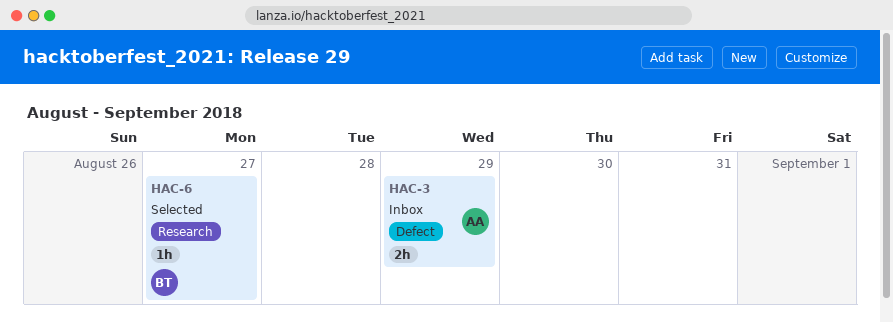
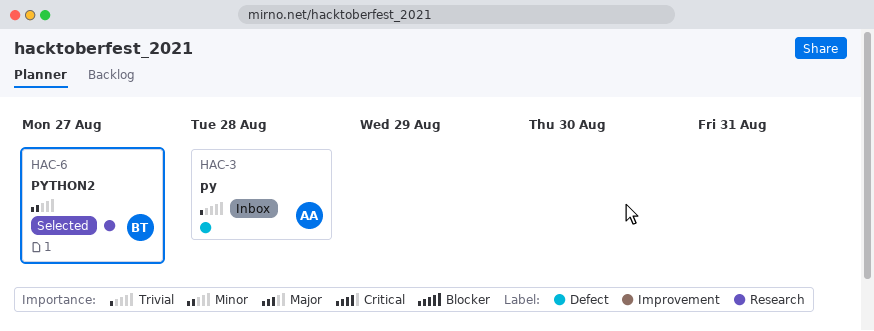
HAC-3, due: Aug 29 -> Aug 28

